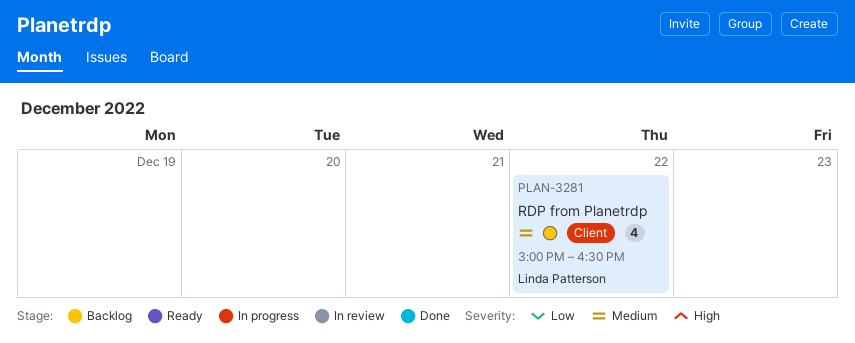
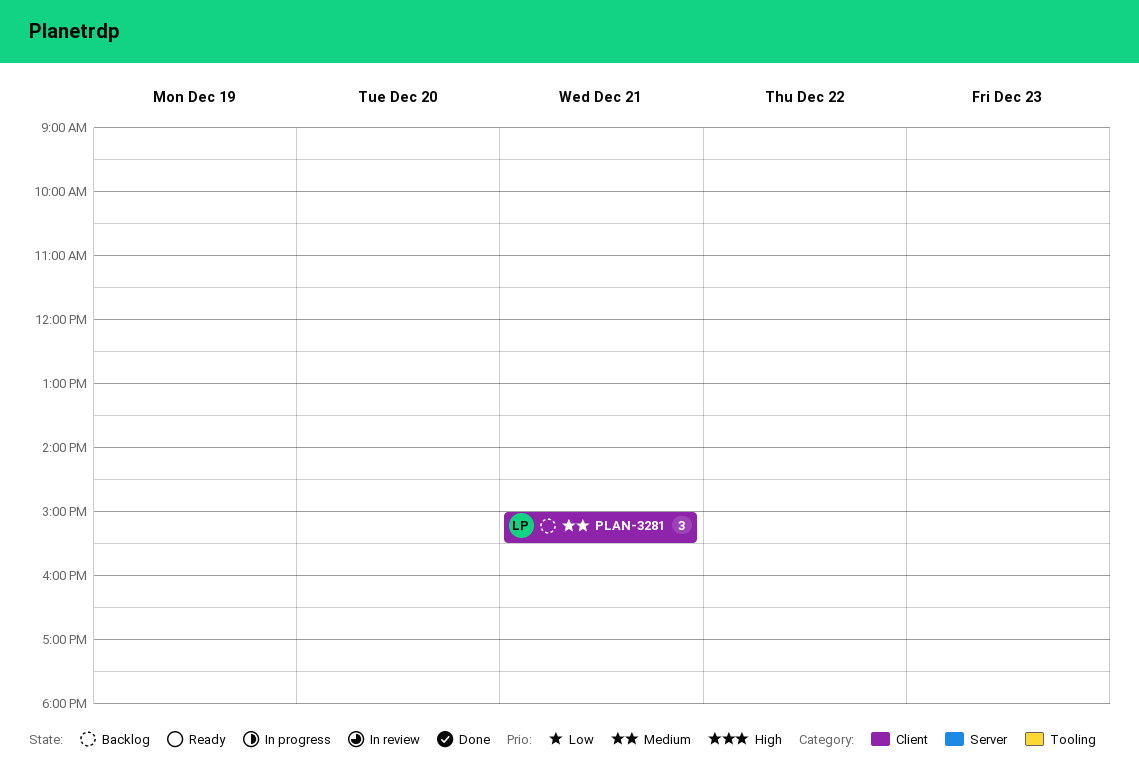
PLAN-3281, estimate: 4 -> 3
PLAN-3281, day: Dec 22 -> Dec 21
PLAN-3281, ends: 16:30 -> 15:30

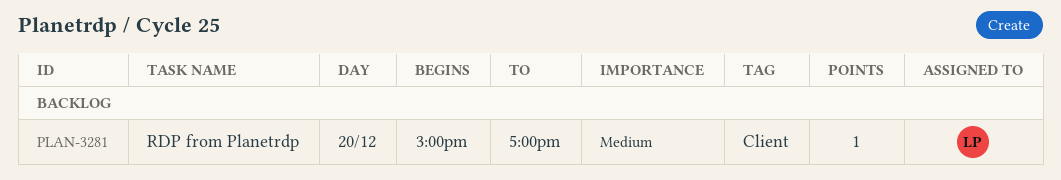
PLAN-3281, estimate: 3 -> 1
PLAN-3281, day: Dec 21 -> Dec 20
PLAN-3281, ends: 15:30 -> 17:00

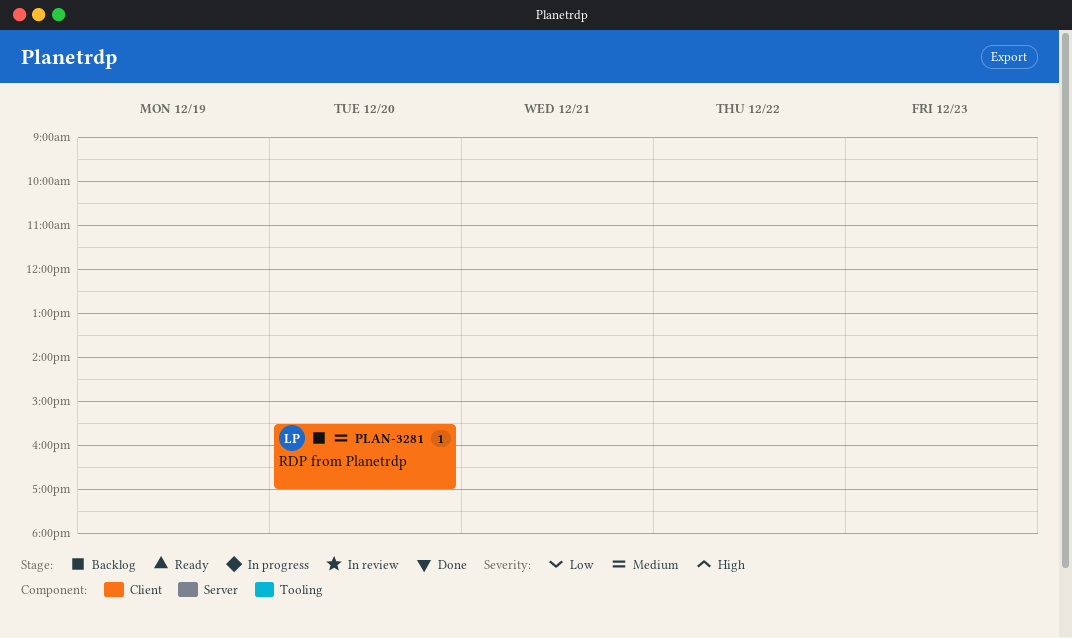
PLAN-3281, begins: 15:00 -> 15:30

